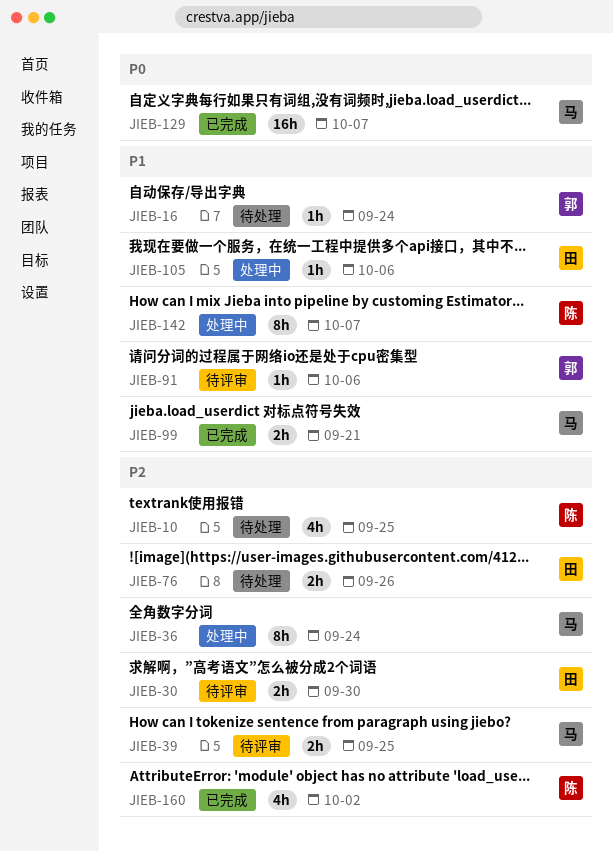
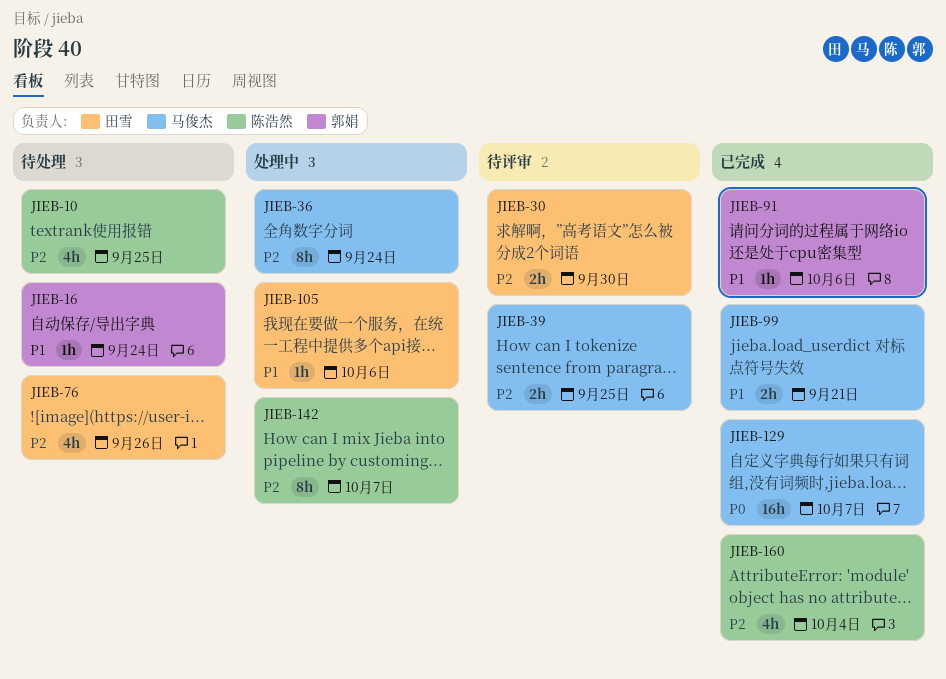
JIEB-76, estimate: 2h -> 4h
JIEB-91, status: 待评审 -> 已完成
JIEB-142, priority: P1 -> P2
JIEB-160, due: Oct 2 -> Oct 4

